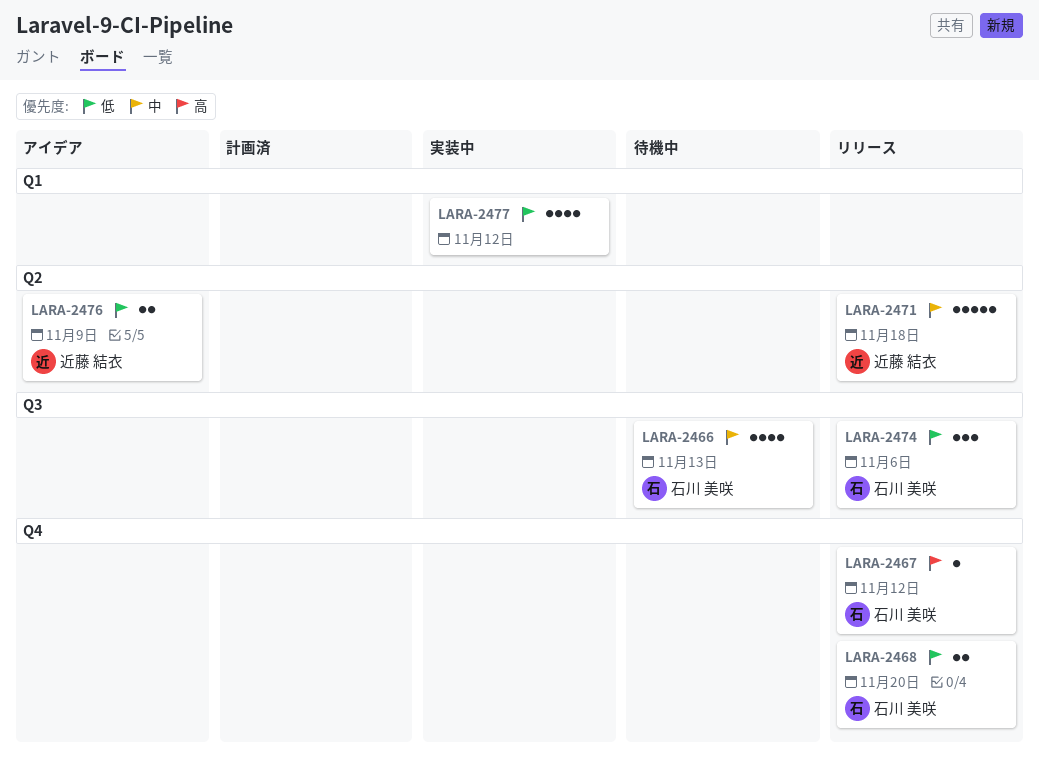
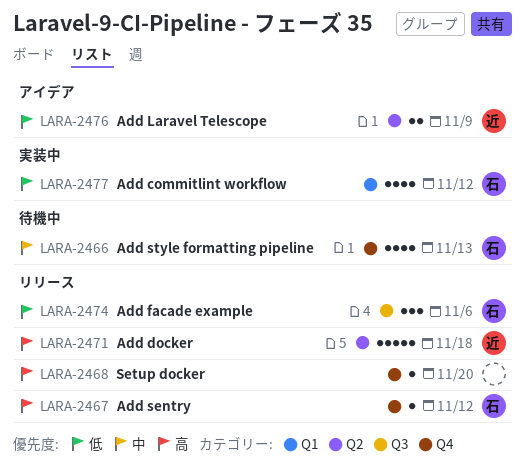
LARA-2466, label: Q3 -> Q4
LARA-2468, owner: 石川 美咲 -> none
LARA-2468, priority: 低 -> 高
LARA-2468, estimate: 2 -> 1
LARA-2471, priority: 中 -> 高
LARA-2477, owner: none -> 石川 美咲

